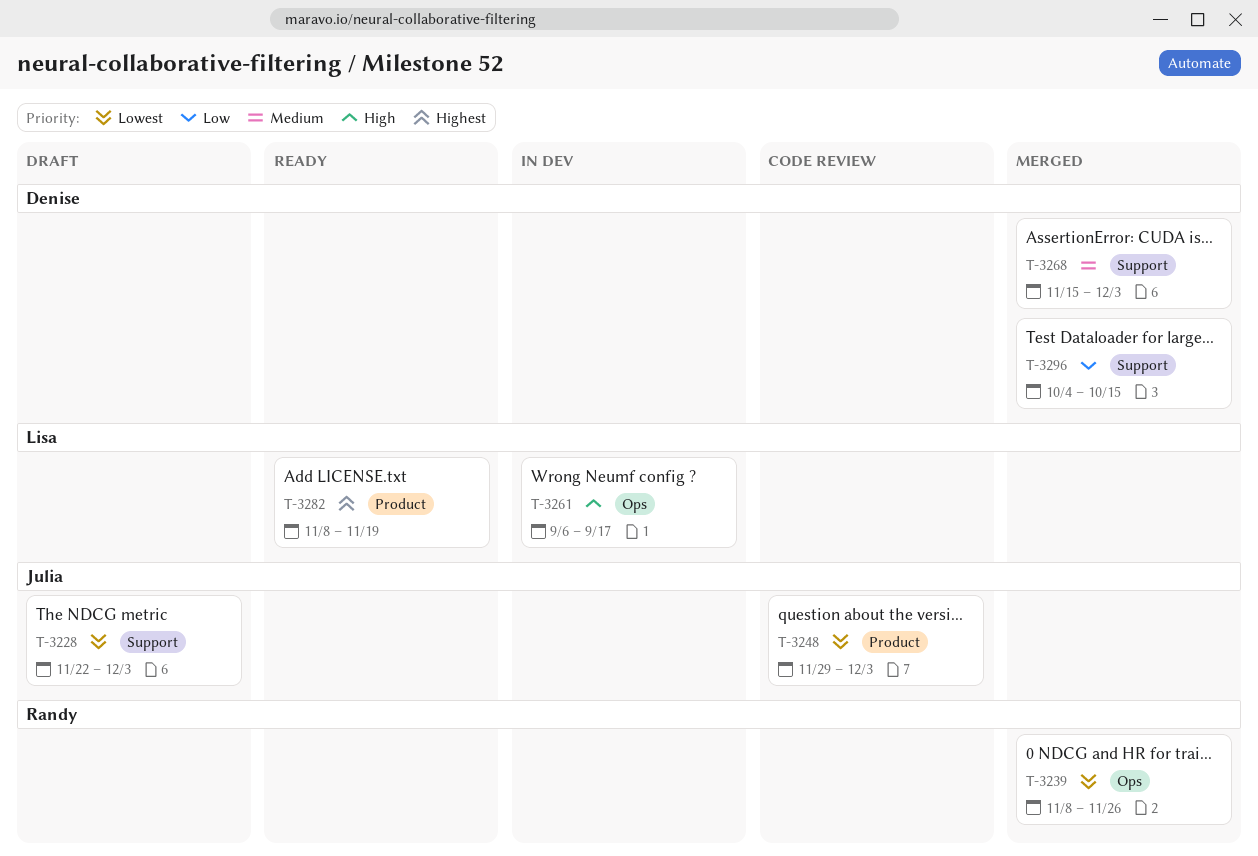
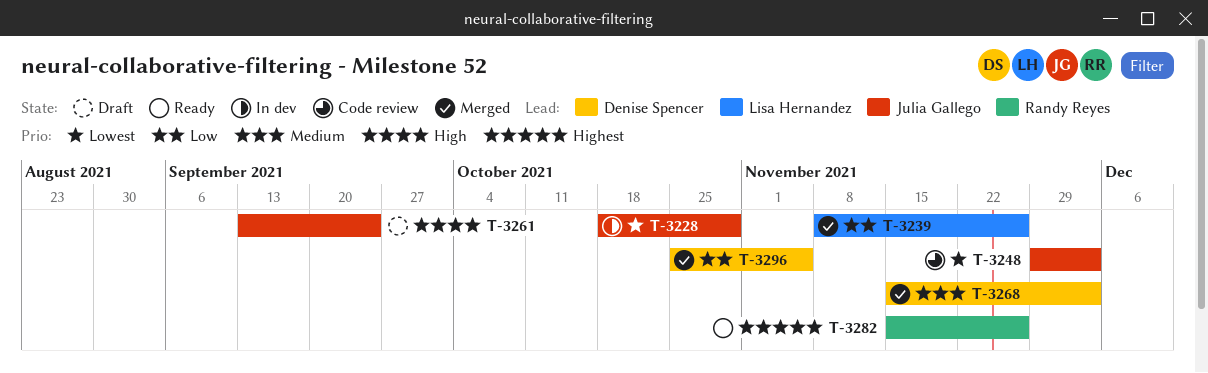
T-3228, status: Draft -> In dev
T-3228, start: Nov 22 -> Oct 18
T-3228, due: Dec 3 -> Oct 29
T-3239, owner: Randy Reyes -> Lisa Hernandez
T-3239, priority: Lowest -> Low
T-3261, status: In dev -> Draft
T-3261, owner: Lisa Hernandez -> Julia Gallego
T-3261, start: Sep 6 -> Sep 13
T-3261, due: Sep 17 -> Sep 24
T-3282, owner: Lisa Hernandez -> Randy Reyes
T-3282, start: Nov 8 -> Nov 15
T-3282, due: Nov 19 -> Nov 26
T-3296, start: Oct 4 -> Oct 25
T-3296, due: Oct 15 -> Nov 5

